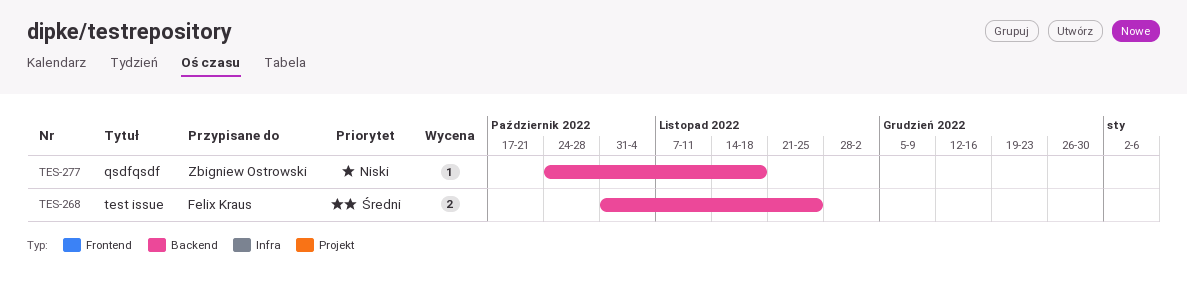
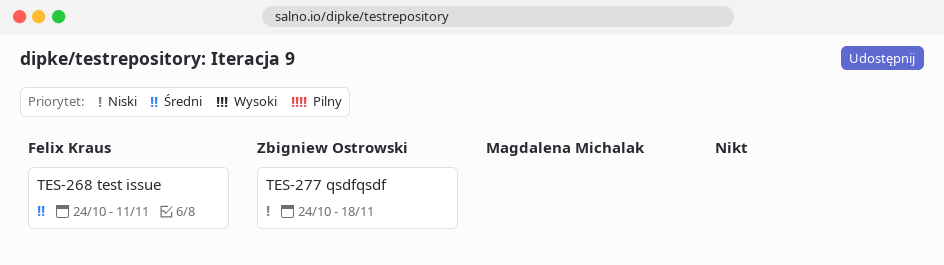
TES-268, start: Oct 31 -> Oct 24
TES-268, due: Nov 25 -> Nov 11

